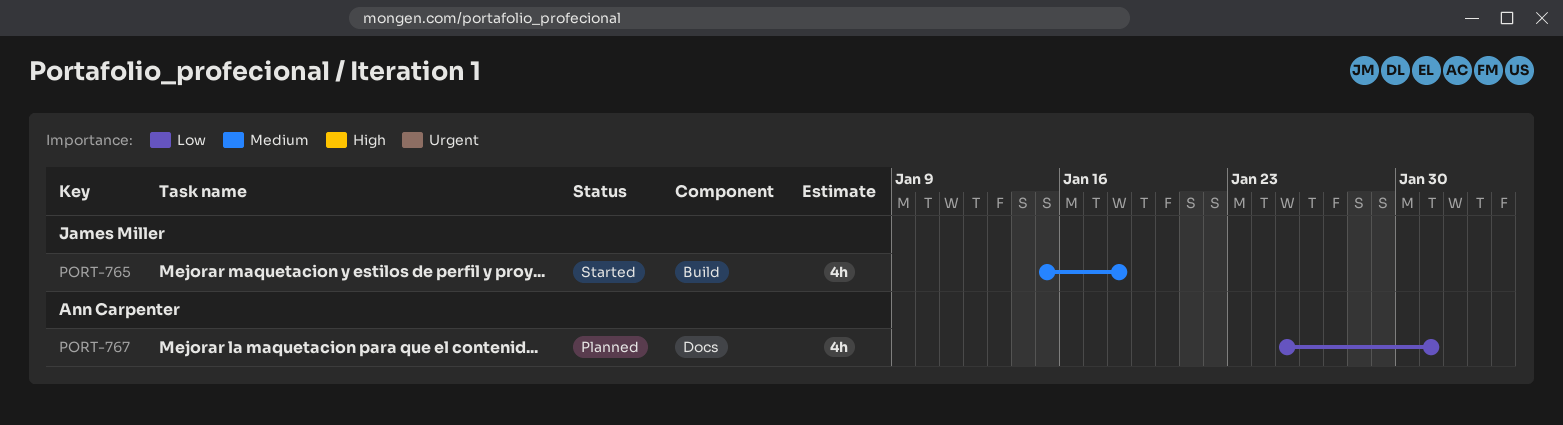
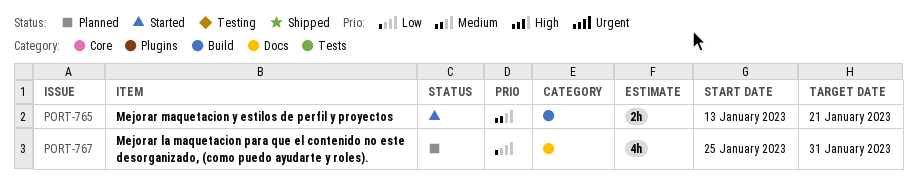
PORT-765, estimate: 4h -> 2h
PORT-765, start: Jan 15 -> Jan 13
PORT-765, due: Jan 18 -> Jan 21

